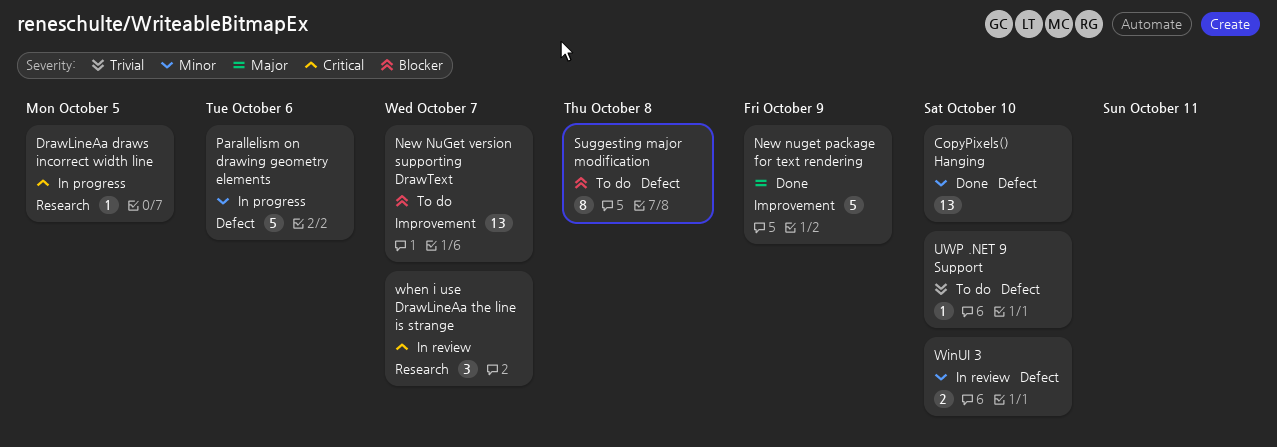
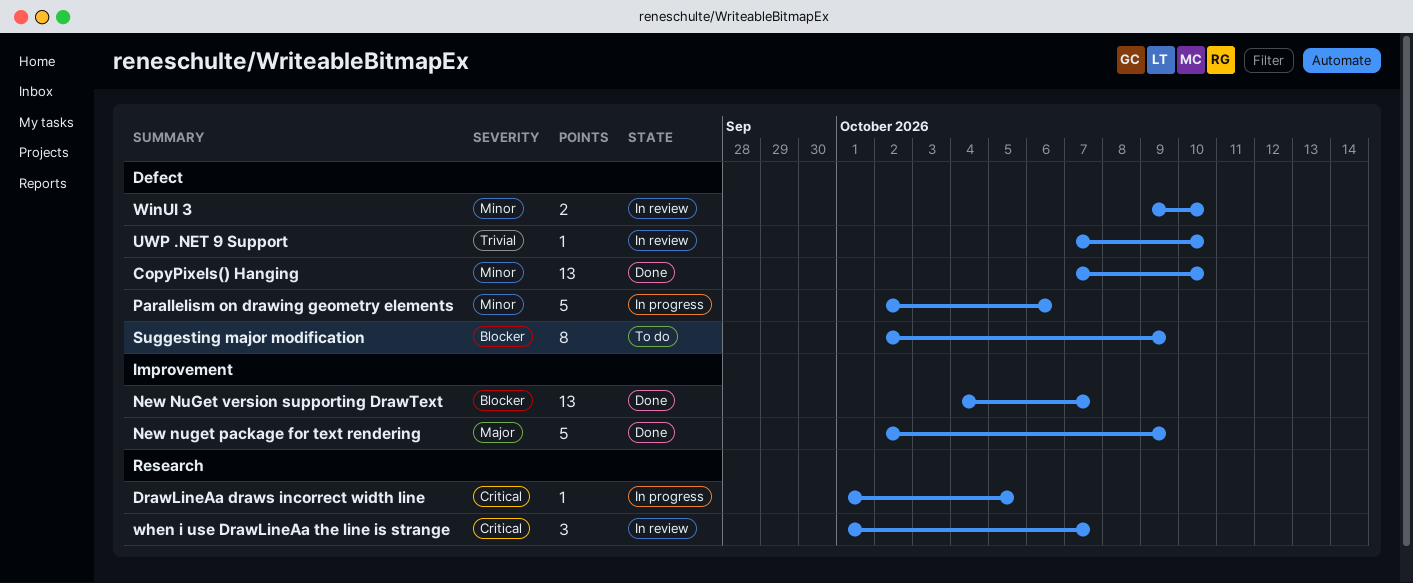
New NuGet version supporting DrawText, status: To do -> Done
Suggesting major modification, due: Oct 8 -> Oct 9
UWP .NET 9 Support, status: To do -> In review

